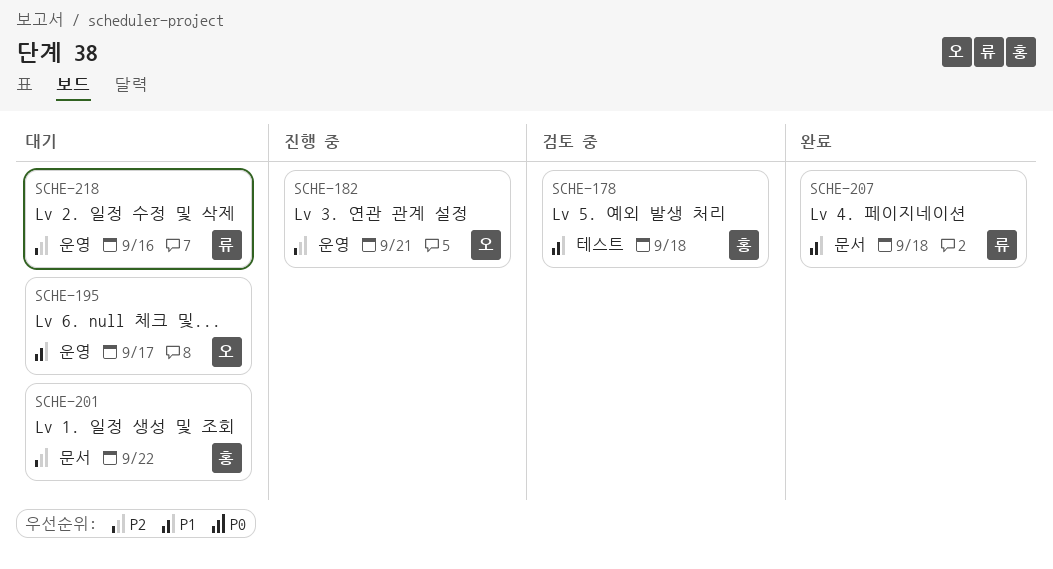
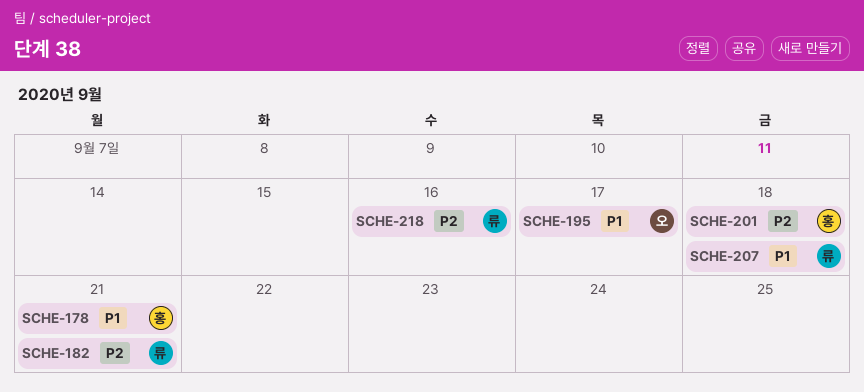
SCHE-178, due: Sep 18 -> Sep 21
SCHE-182, owner: 오 -> 류
SCHE-201, due: Sep 22 -> Sep 18

